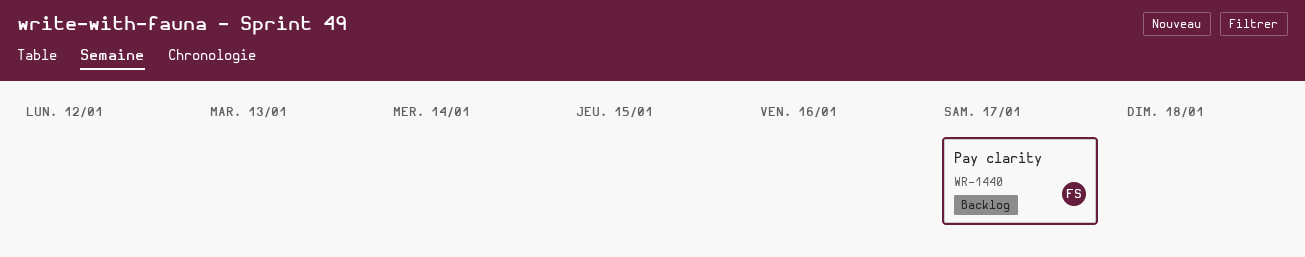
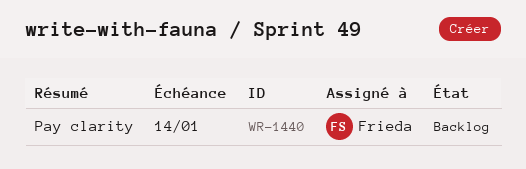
WR-1440, due: Jan 17 -> Jan 14

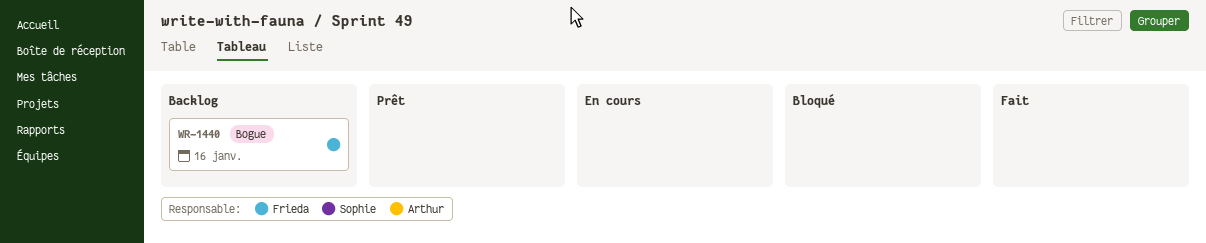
WR-1440, due: Jan 14 -> Jan 16

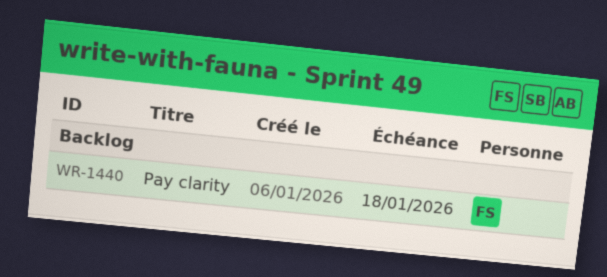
WR-1440, due: Jan 16 -> Jan 18

